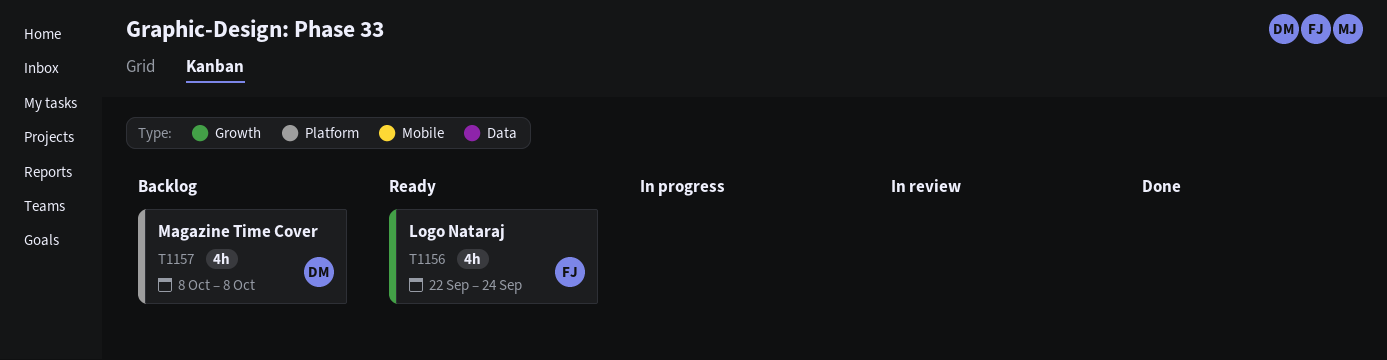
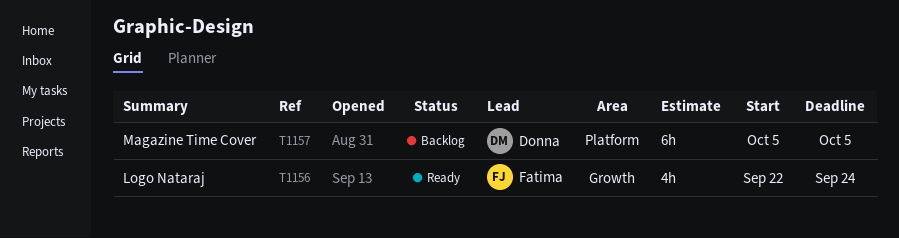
T1157, estimate: 4h -> 6h
T1157, start: Oct 8 -> Oct 5
T1157, due: Oct 8 -> Oct 5

